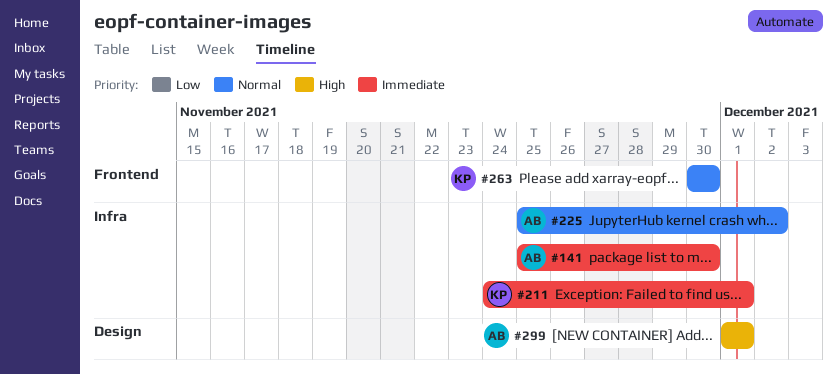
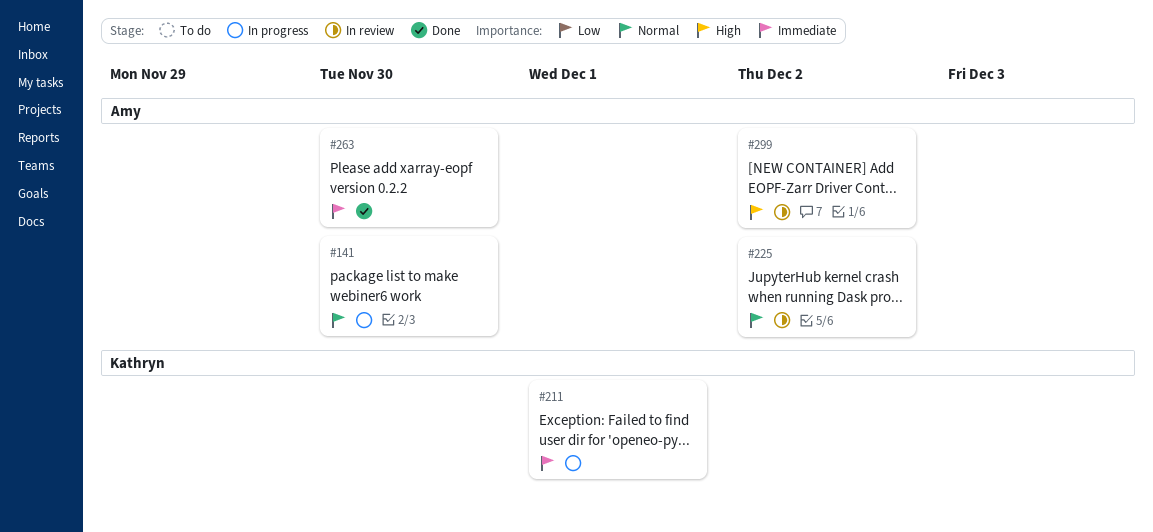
#141, priority: Immediate -> Normal
#263, owner: Kathryn -> Amy
#263, priority: Normal -> Immediate
#299, due: Dec 1 -> Dec 2

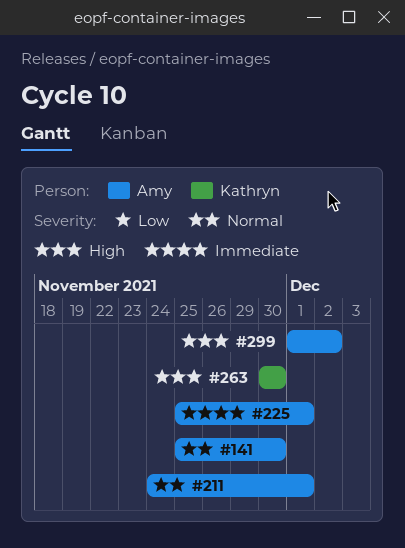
#211, owner: Kathryn -> Amy
#211, priority: Immediate -> Normal
#225, priority: Normal -> Immediate
#225, due: Dec 2 -> Dec 1
#263, owner: Amy -> Kathryn
#263, priority: Immediate -> High

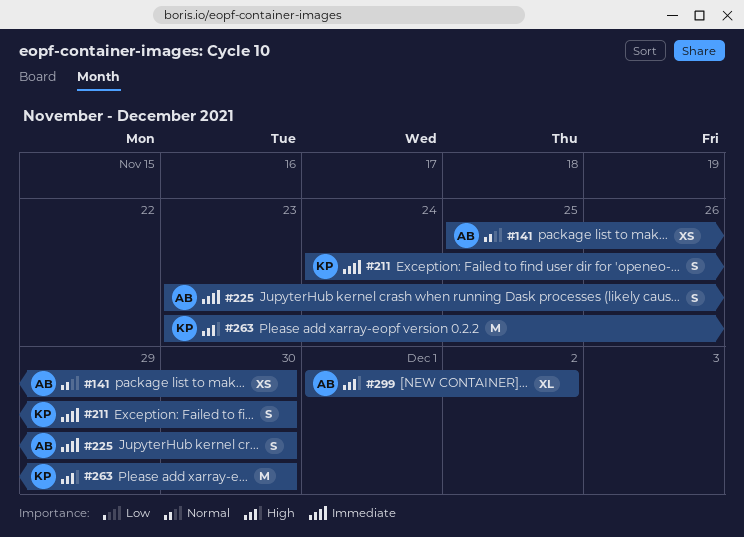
#211, owner: Amy -> Kathryn
#211, priority: Normal -> Immediate
#211, due: Dec 1 -> Nov 30
#225, start: Nov 25 -> Nov 23
#225, due: Dec 1 -> Nov 30
#263, start: Nov 30 -> Nov 23

